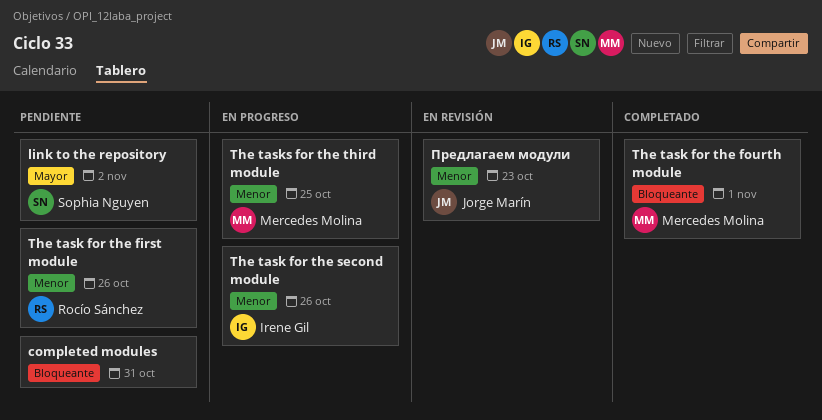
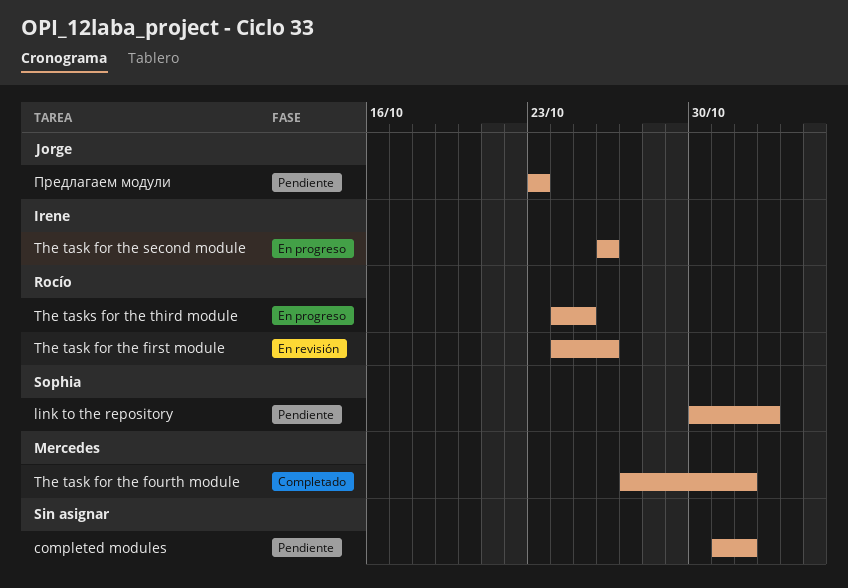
completed modules, due: Oct 31 -> Nov 1
The task for the first module, status: Pendiente -> En revisión
The tasks for the third module, owner: Mercedes Molina -> Rocío Sánchez
Предлагаем модули, status: En revisión -> Pendiente

